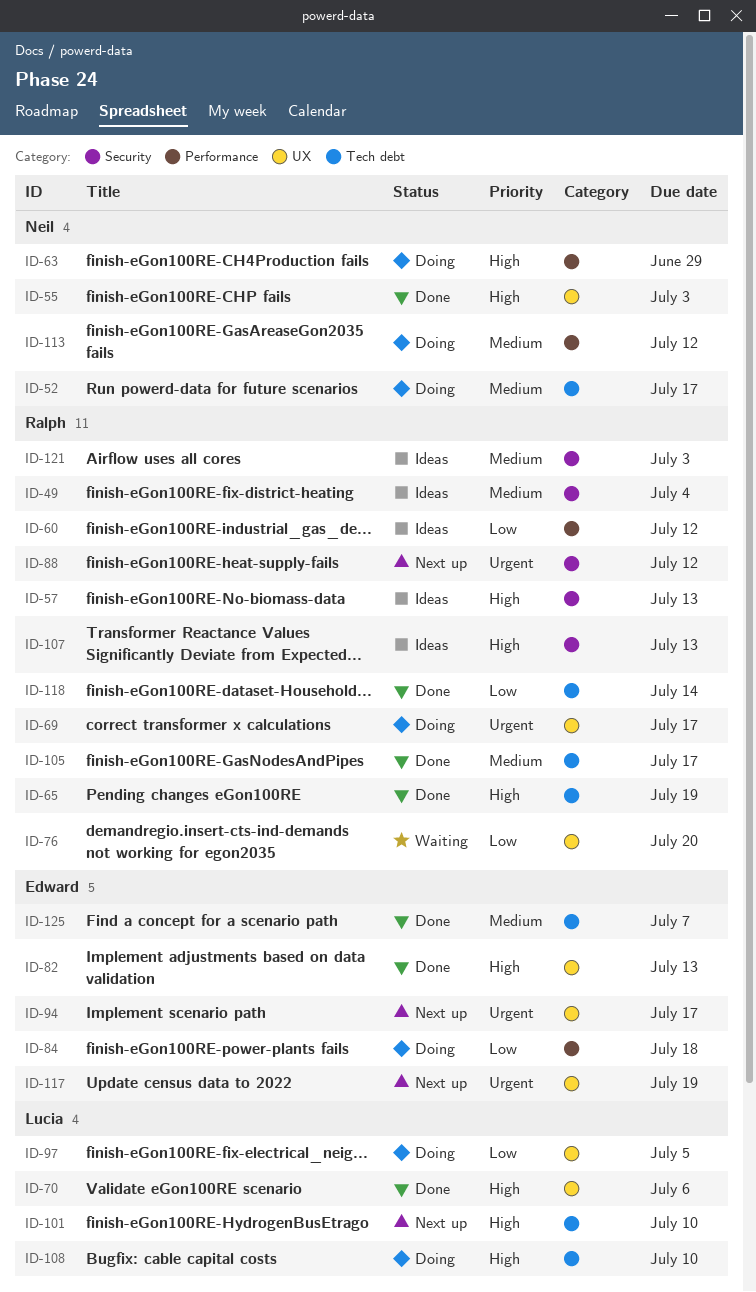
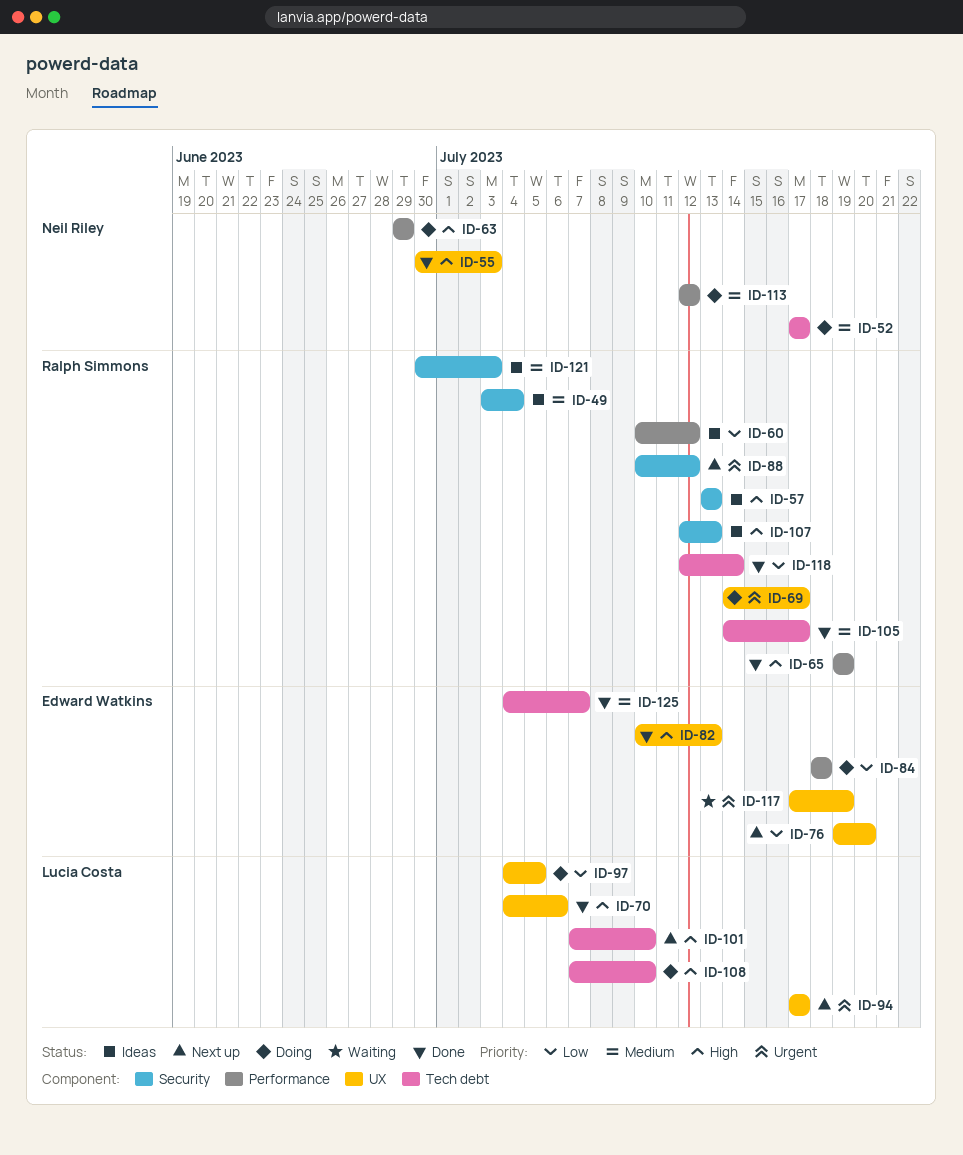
ID-65, label: Tech debt -> Performance
ID-76, status: Waiting -> Next up
ID-76, owner: Ralph Simmons -> Edward Watkins
ID-94, owner: Edward Watkins -> Lucia Costa
ID-117, status: Next up -> Waiting

